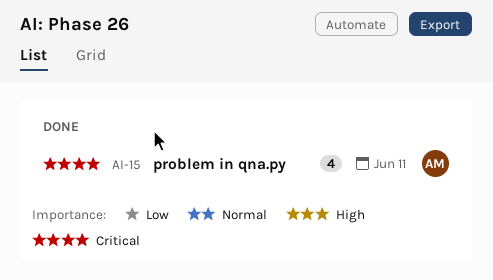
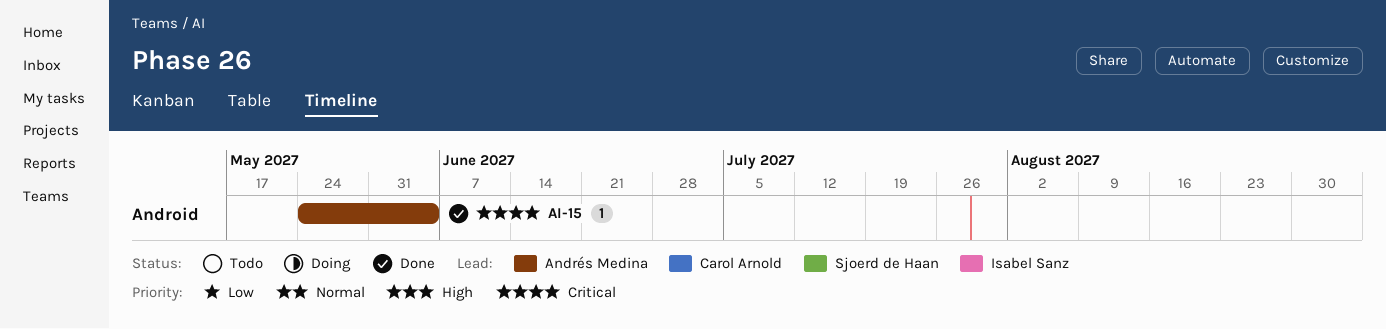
AI-15, estimate: 4 -> 1
AI-15, due: Jun 11 -> Jun 4

